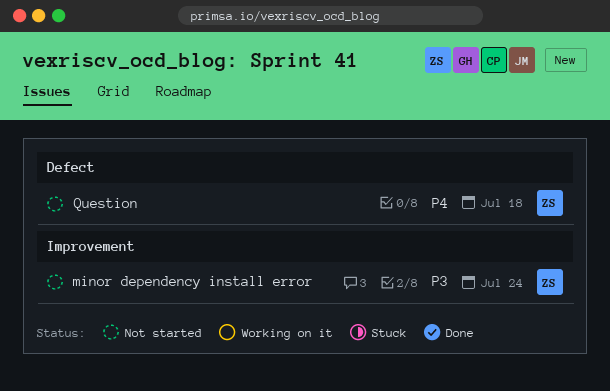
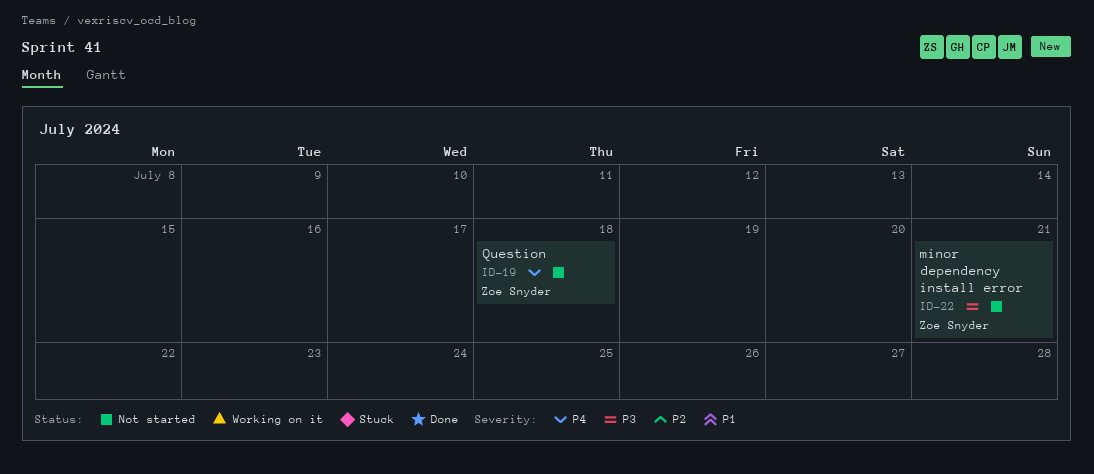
minor dependency install error, due: Jul 24 -> Jul 21

